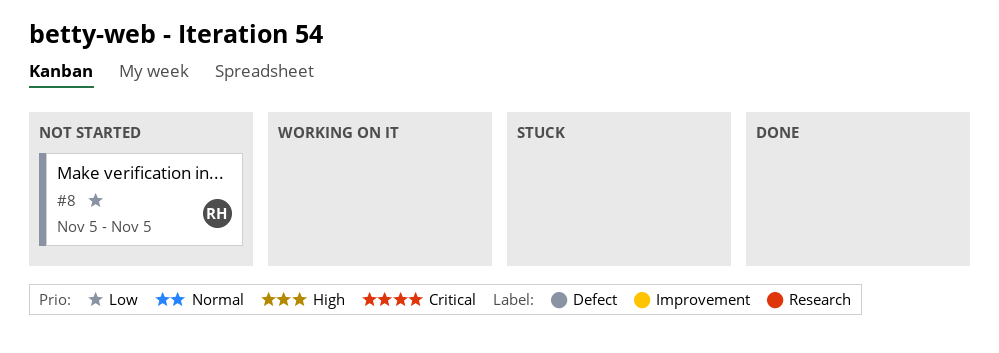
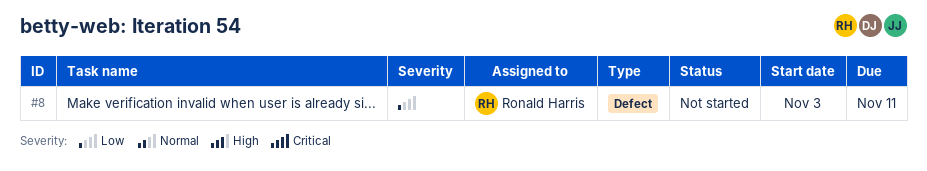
#8, start: Nov 5 -> Nov 3
#8, due: Nov 5 -> Nov 11

